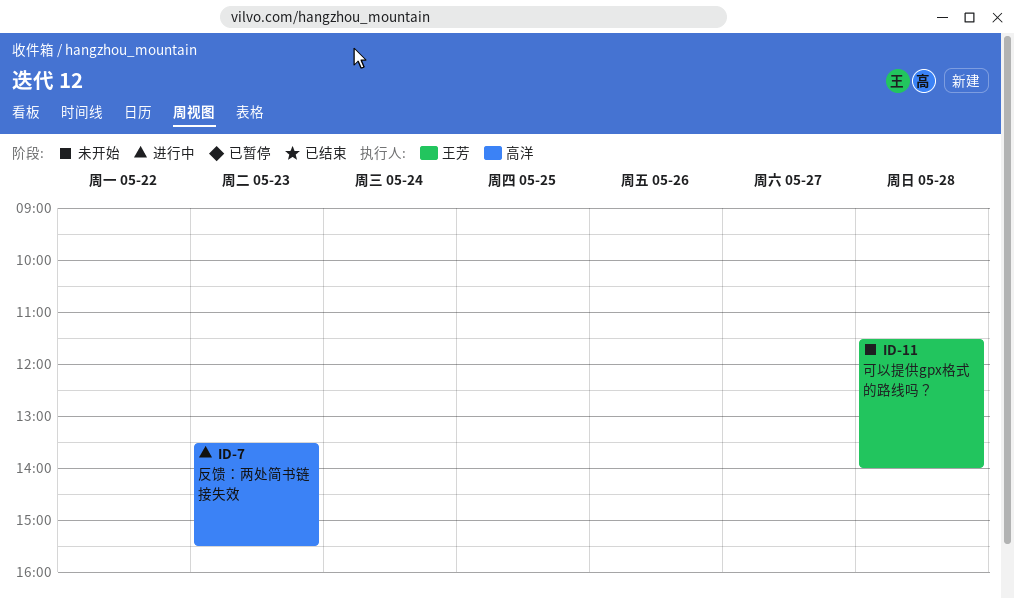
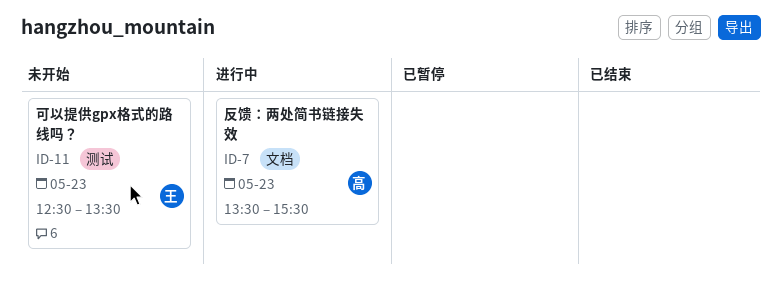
ID-11, day: May 28 -> May 23
ID-11, begins: 11:30 -> 12:30
ID-11, ends: 14:00 -> 13:30

